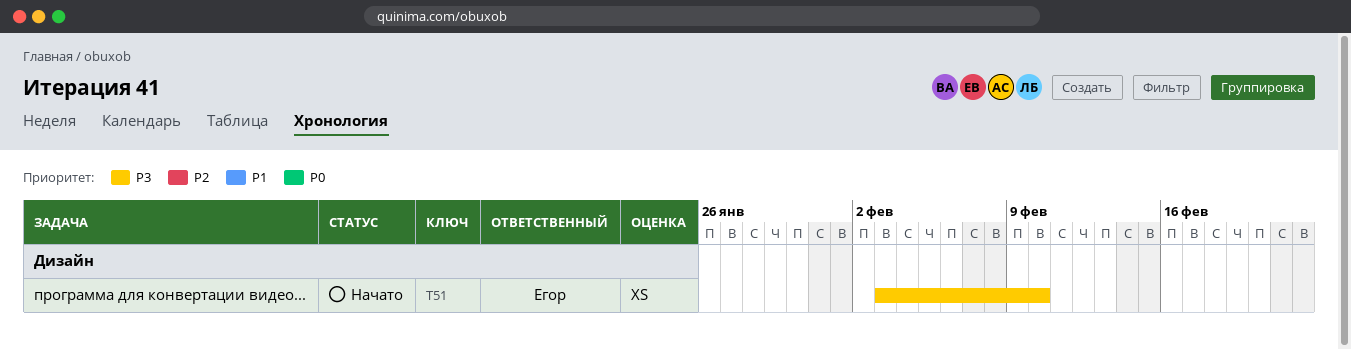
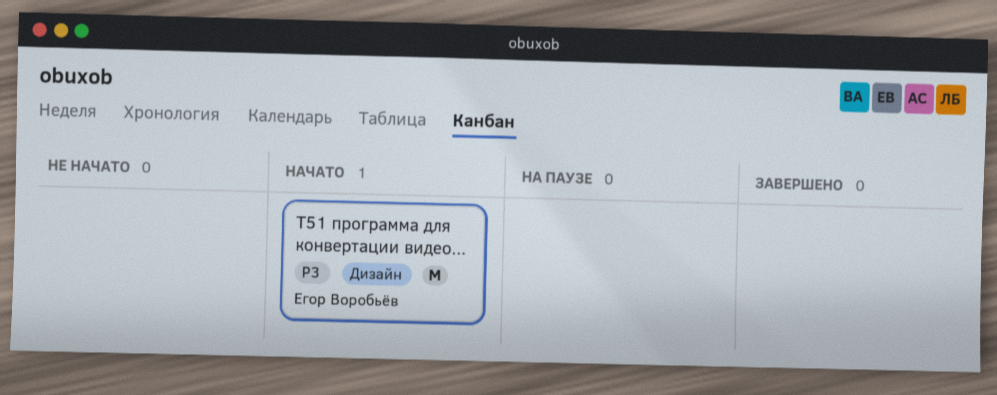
T51, estimate: XS -> M

